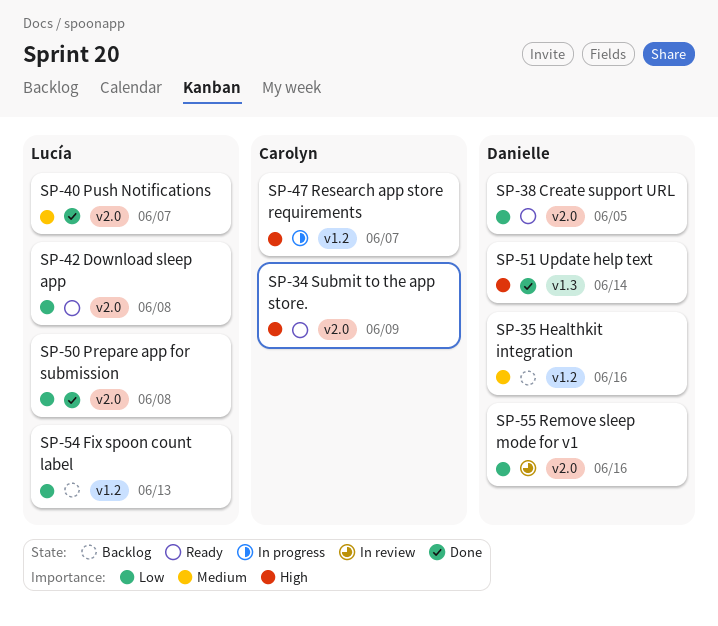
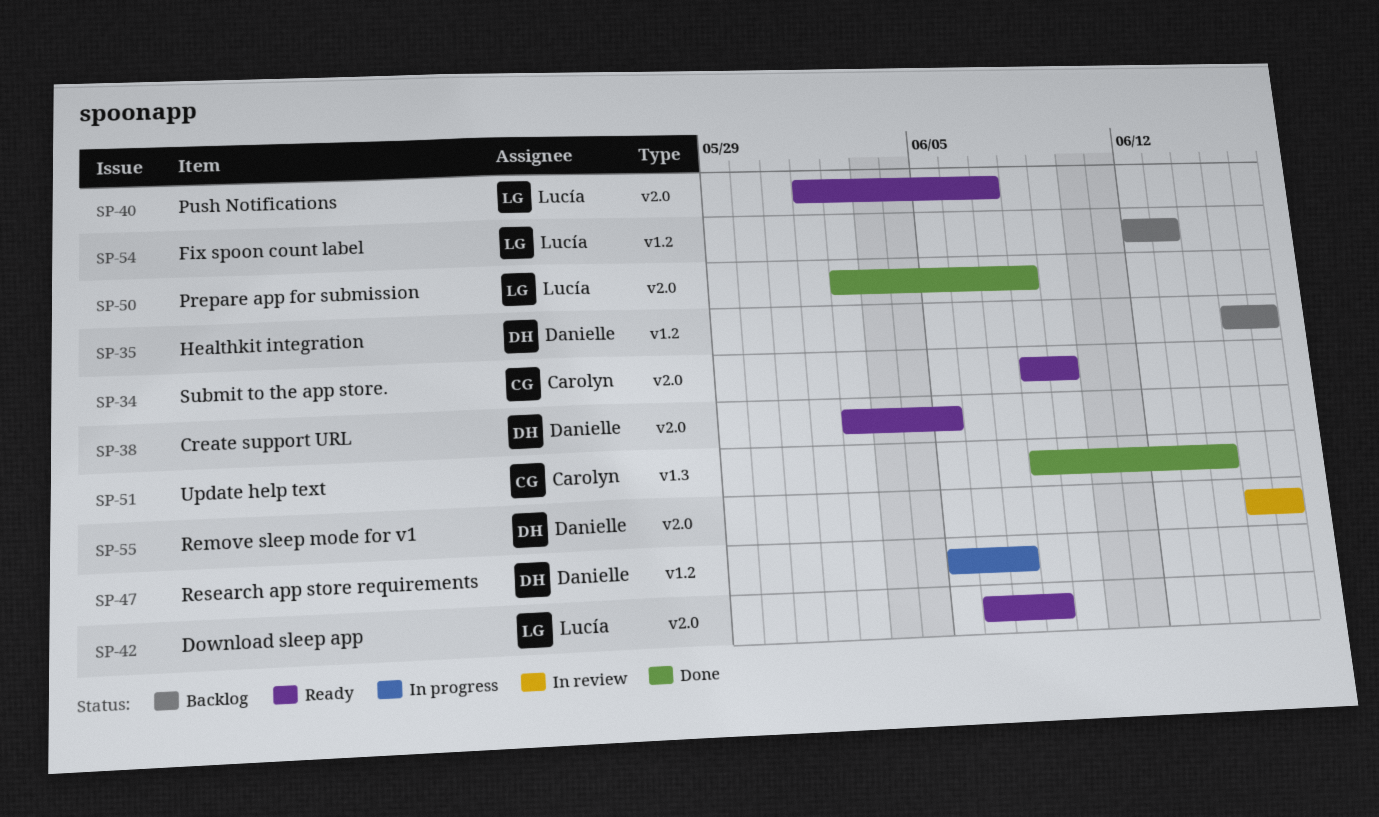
SP-40, status: Done -> Ready
SP-47, owner: Carolyn -> Danielle
SP-51, owner: Danielle -> Carolyn

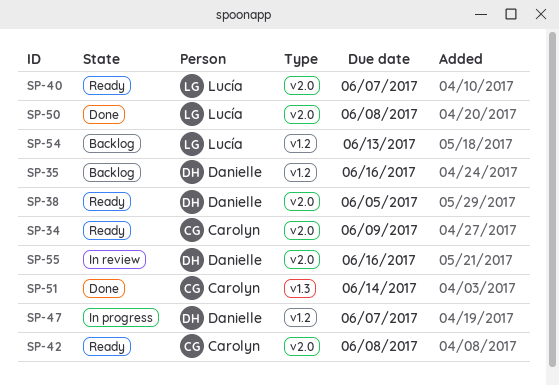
SP-42, owner: Lucía -> Carolyn

